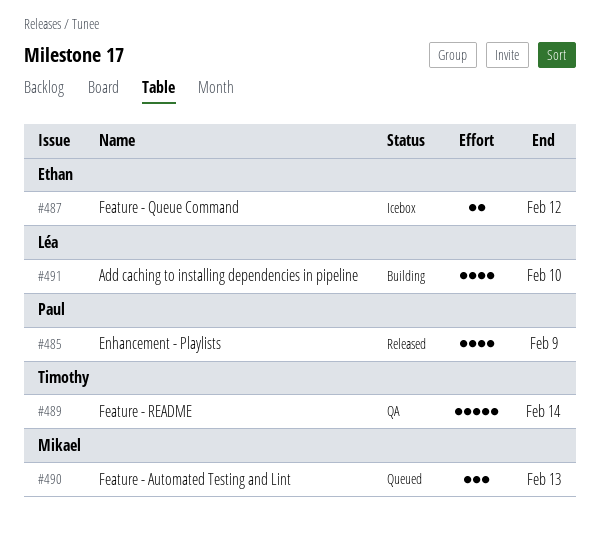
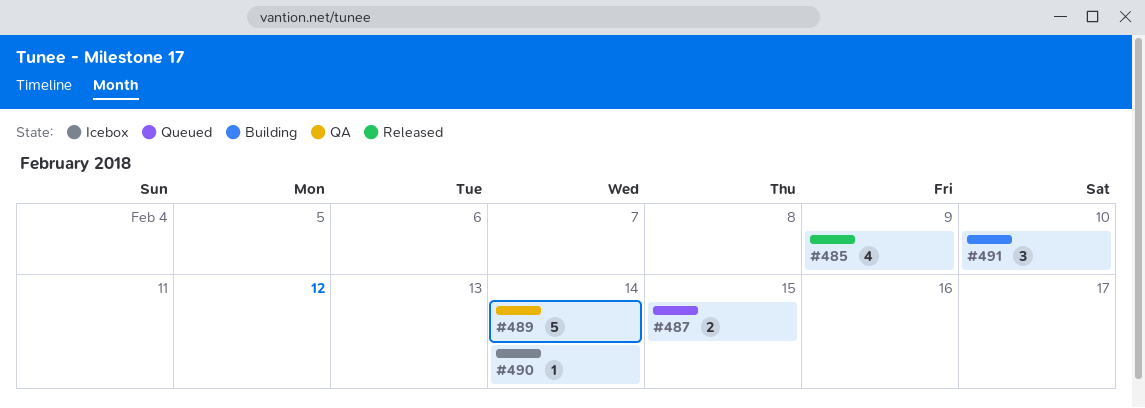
#487, status: Icebox -> Queued
#487, due: Feb 12 -> Feb 15
#490, status: Queued -> Icebox
#490, estimate: 3 -> 1
#490, due: Feb 13 -> Feb 14
#491, estimate: 4 -> 3

